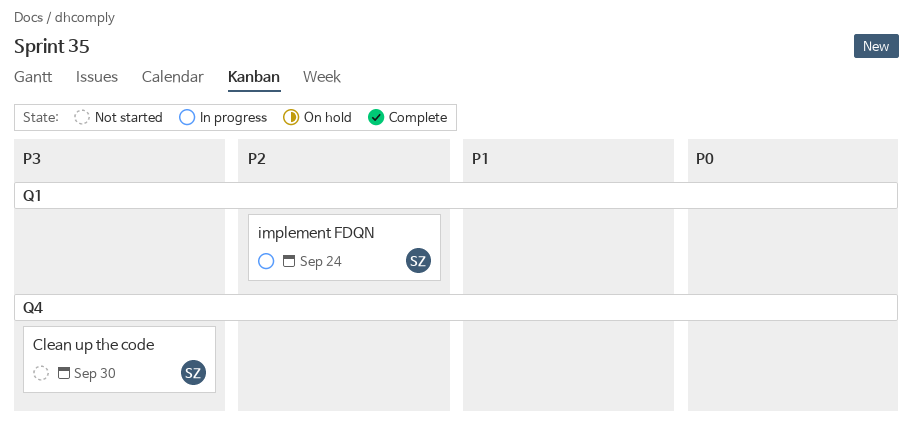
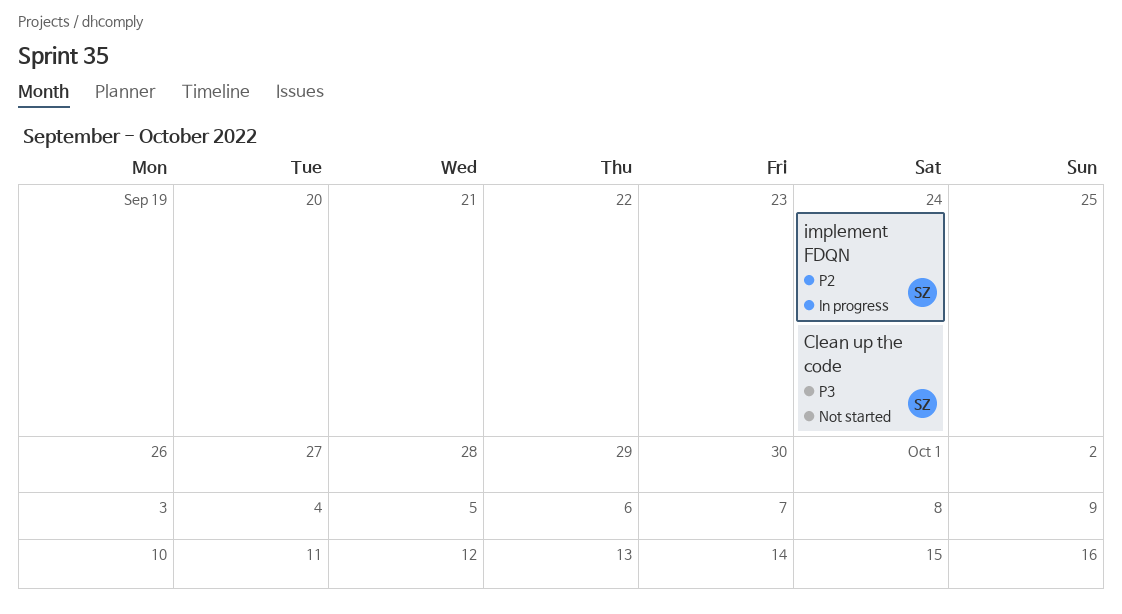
Clean up the code, due: Sep 30 -> Sep 24

